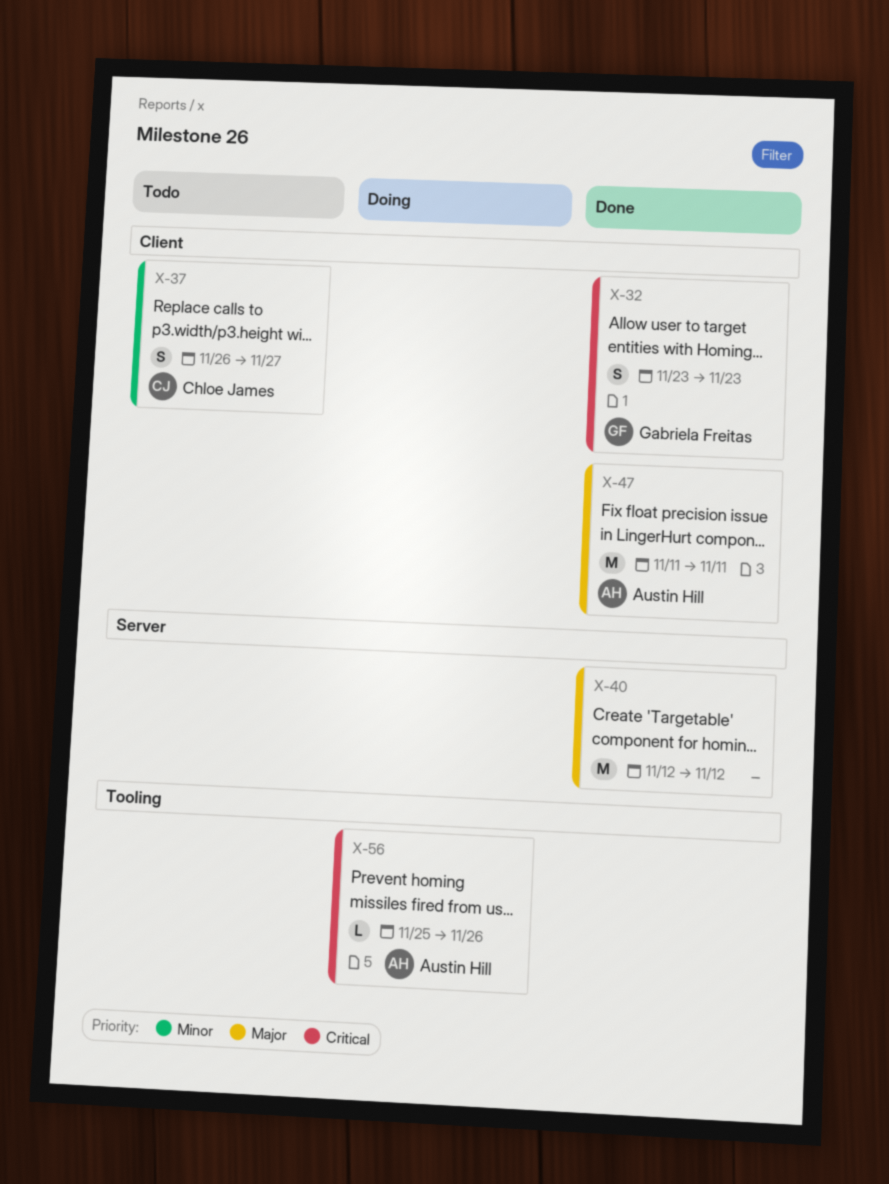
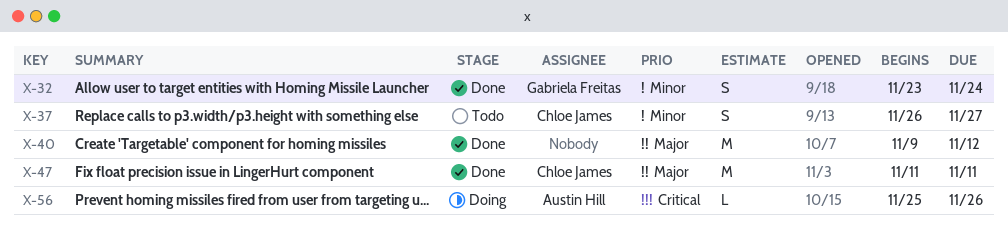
X-32, priority: Critical -> Minor
X-32, due: Nov 23 -> Nov 24
X-40, start: Nov 12 -> Nov 9
X-47, owner: Austin Hill -> Chloe James

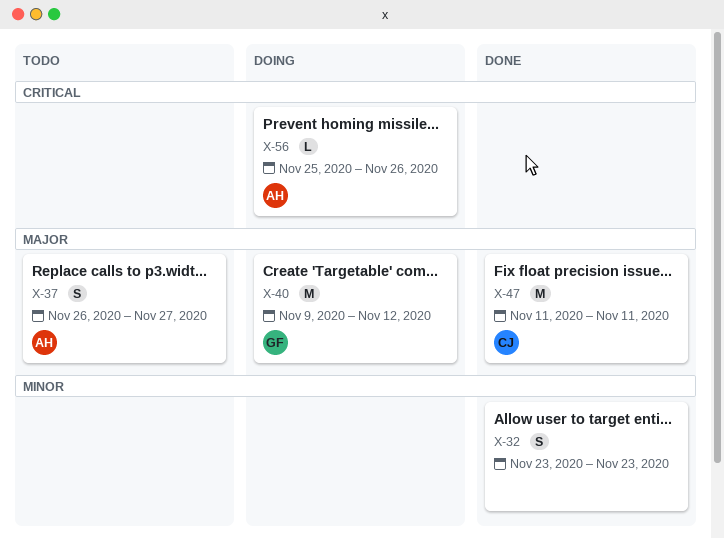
X-32, owner: Gabriela Freitas -> none
X-32, due: Nov 24 -> Nov 23
X-37, owner: Chloe James -> Austin Hill
X-37, priority: Minor -> Major
X-40, status: Done -> Doing
X-40, owner: none -> Gabriela Freitas

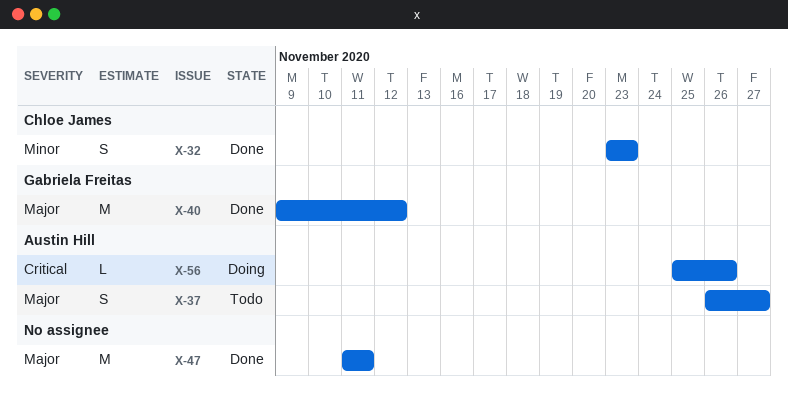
X-32, owner: none -> Chloe James
X-40, status: Doing -> Done
X-47, owner: Chloe James -> none

